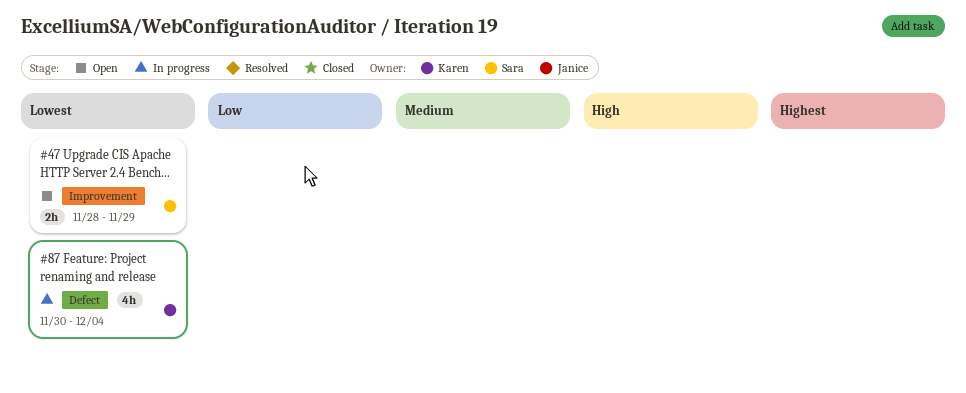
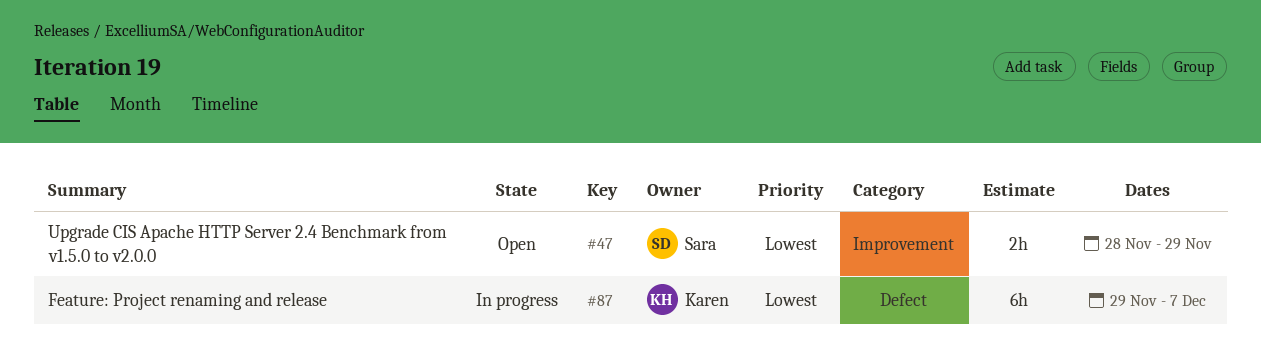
#87, estimate: 4h -> 6h
#87, start: Nov 30 -> Nov 29
#87, due: Dec 4 -> Dec 7

